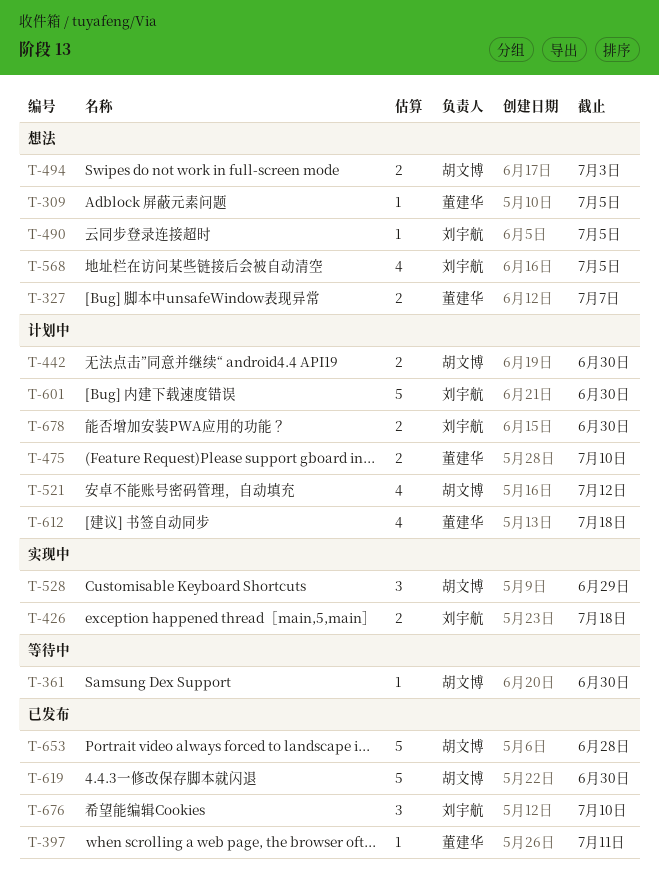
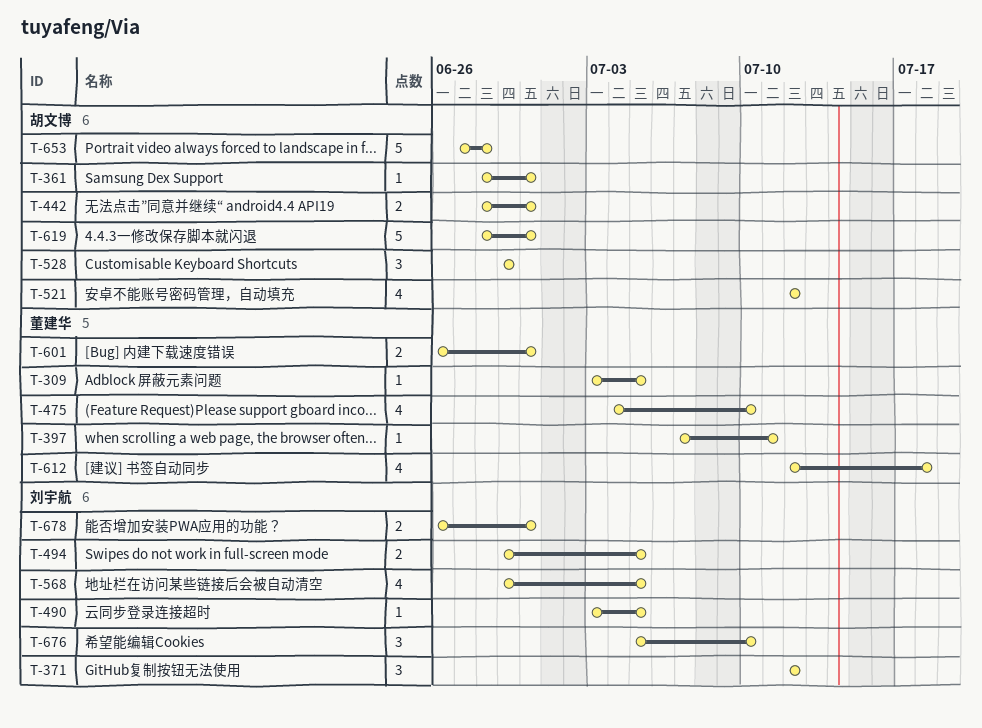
T-327: present -> none
T-371: none -> present
T-426: present -> none
T-475, estimate: 2 -> 4
T-494, owner: 胡文博 -> 刘宇航
T-494, due: Jul 3 -> Jul 5
T-601, owner: 刘宇航 -> 董建华
T-601, estimate: 5 -> 2

